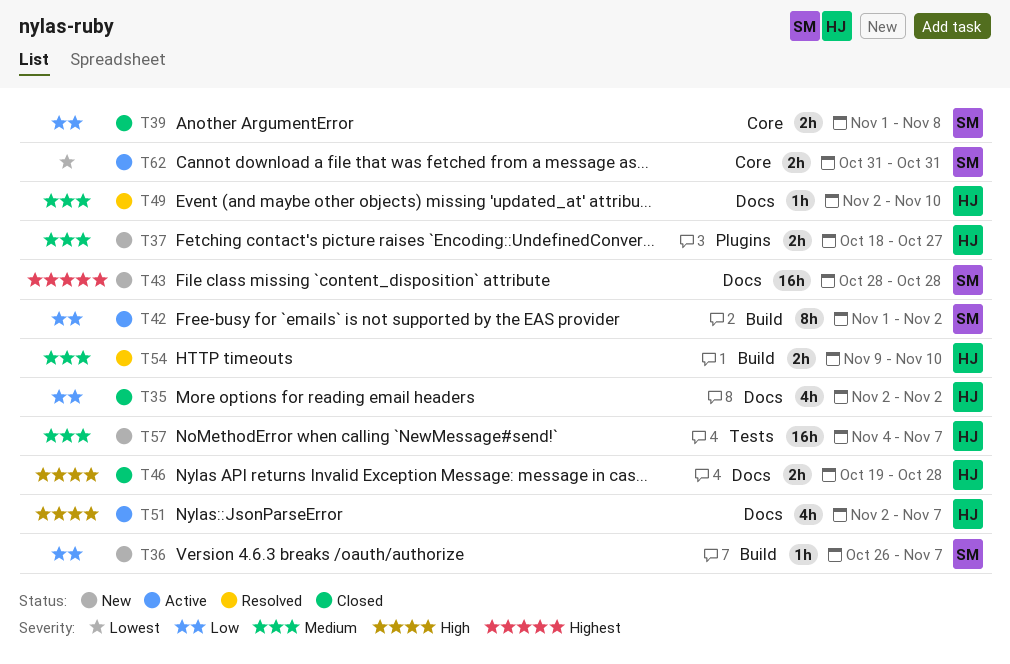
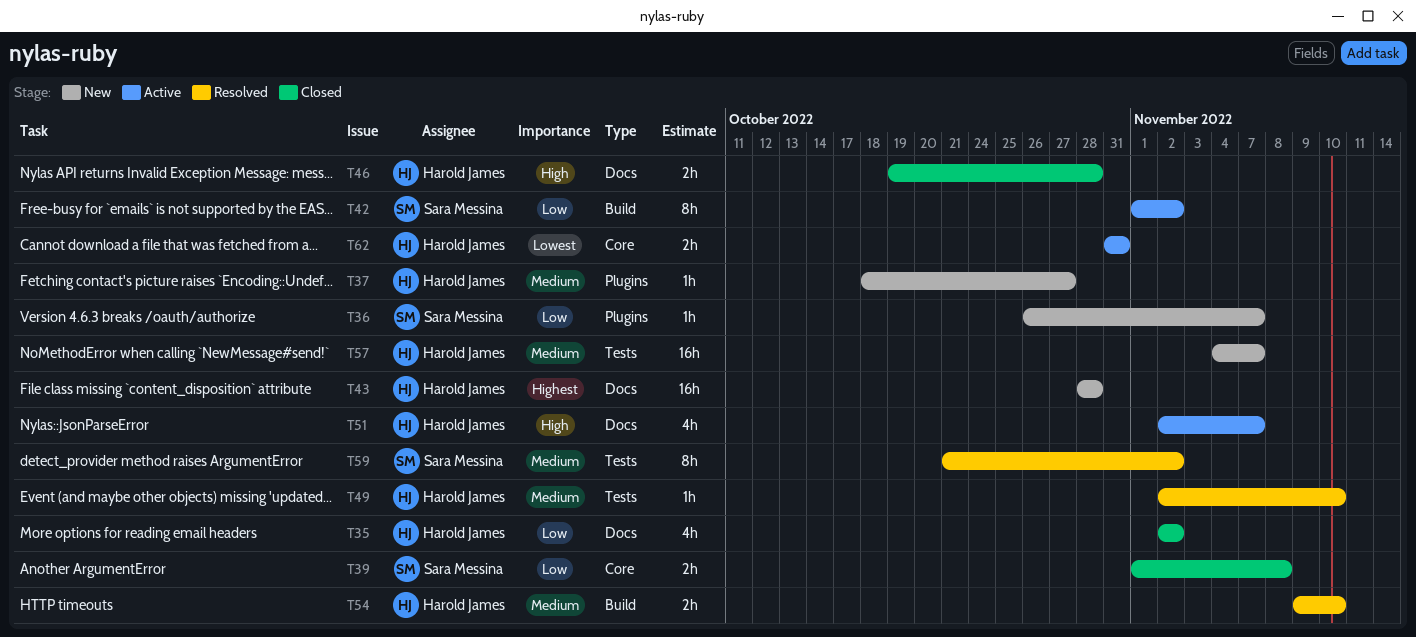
T36, label: Build -> Plugins
T37, estimate: 2h -> 1h
T43, owner: Sara Messina -> Harold James
T49, label: Docs -> Tests
T59: none -> present
T62, owner: Sara Messina -> Harold James

